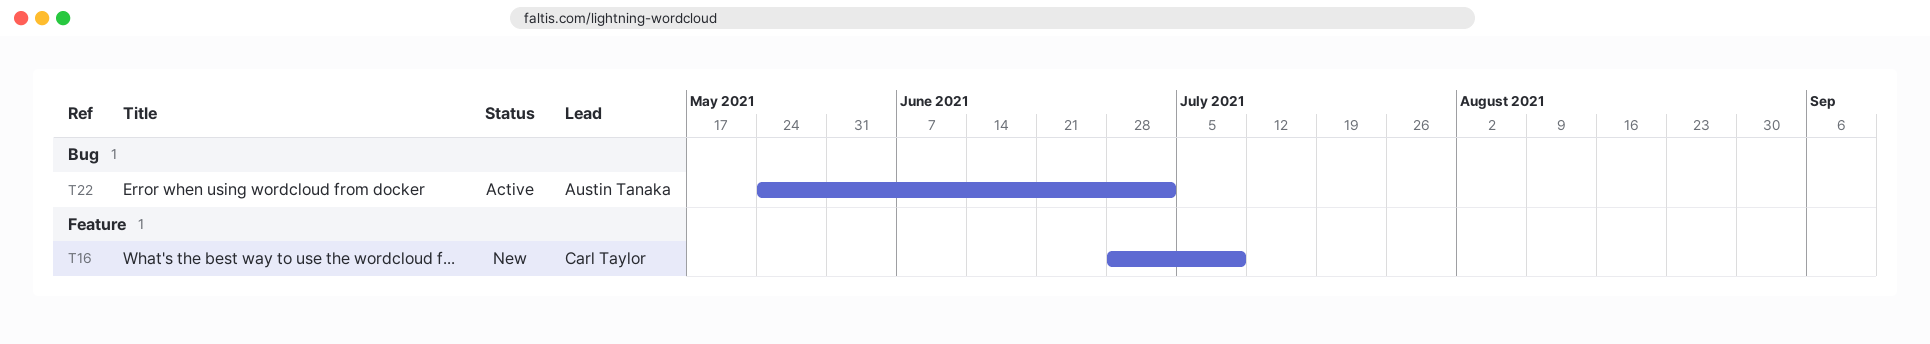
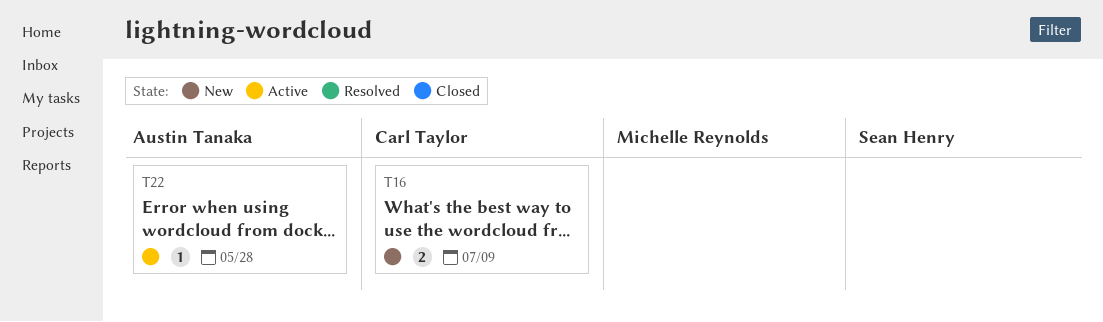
T22, due: Jul 2 -> May 28

